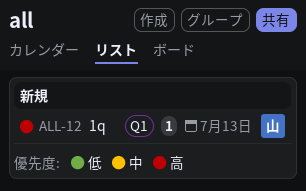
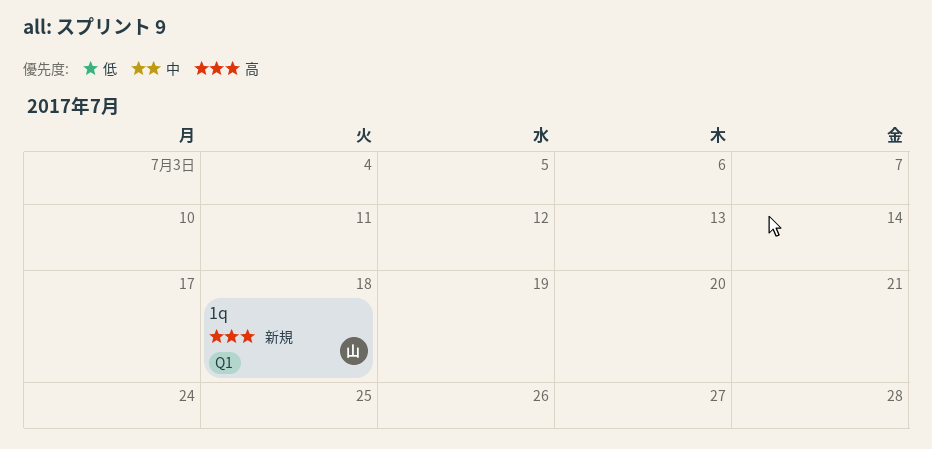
1q, due: Jul 13 -> Jul 18

